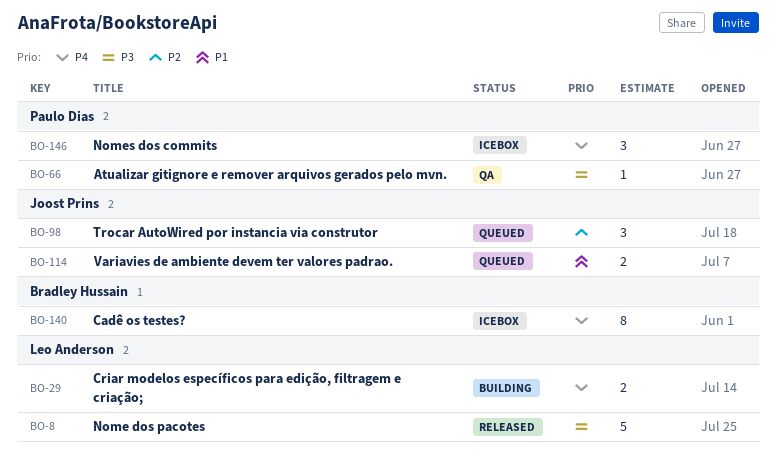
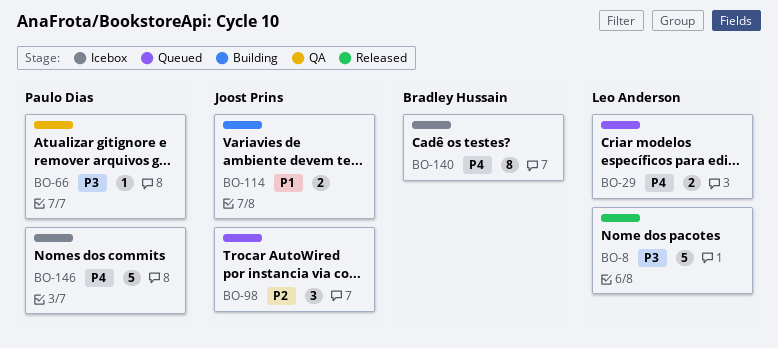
BO-29, status: Building -> Queued
BO-114, status: Queued -> Building
BO-146, estimate: 3 -> 5

